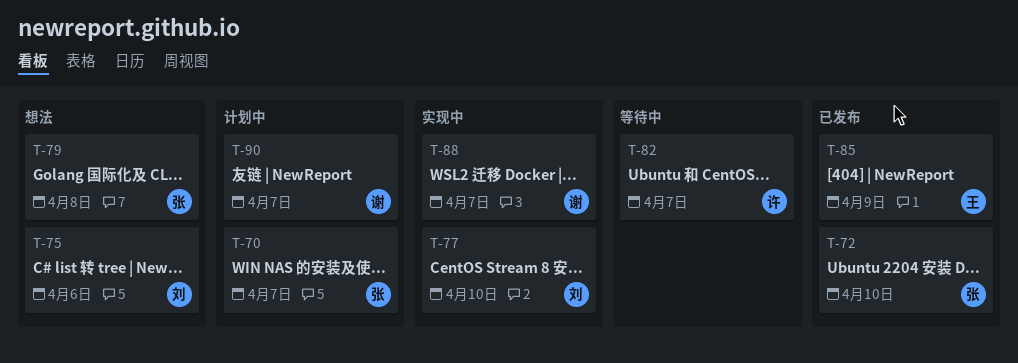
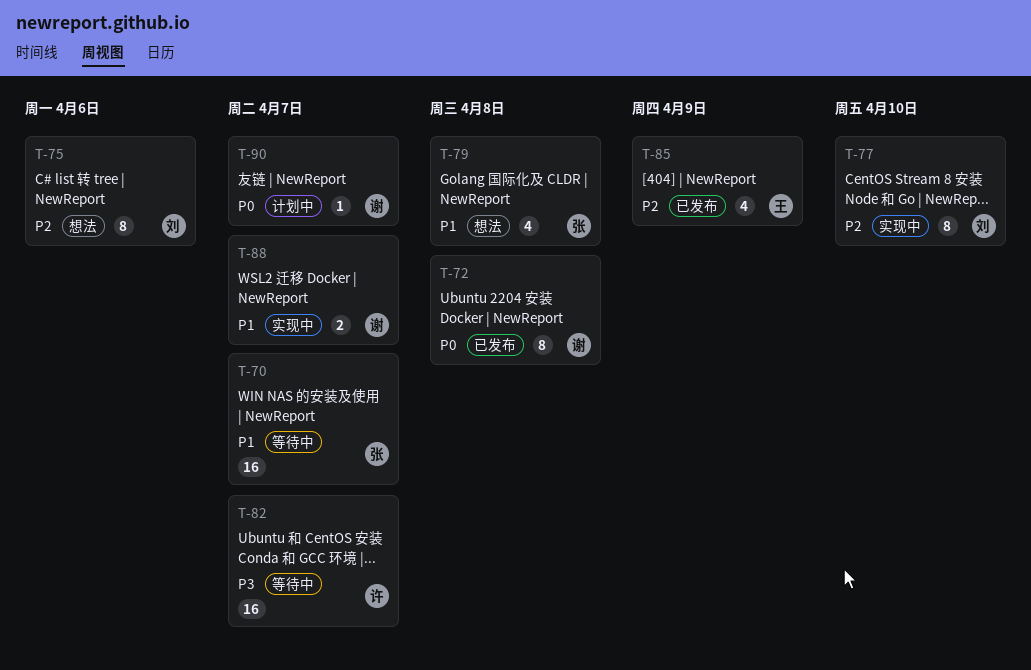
T-70, status: 计划中 -> 等待中
T-72, owner: 张 -> 谢
T-72, due: Apr 10 -> Apr 8

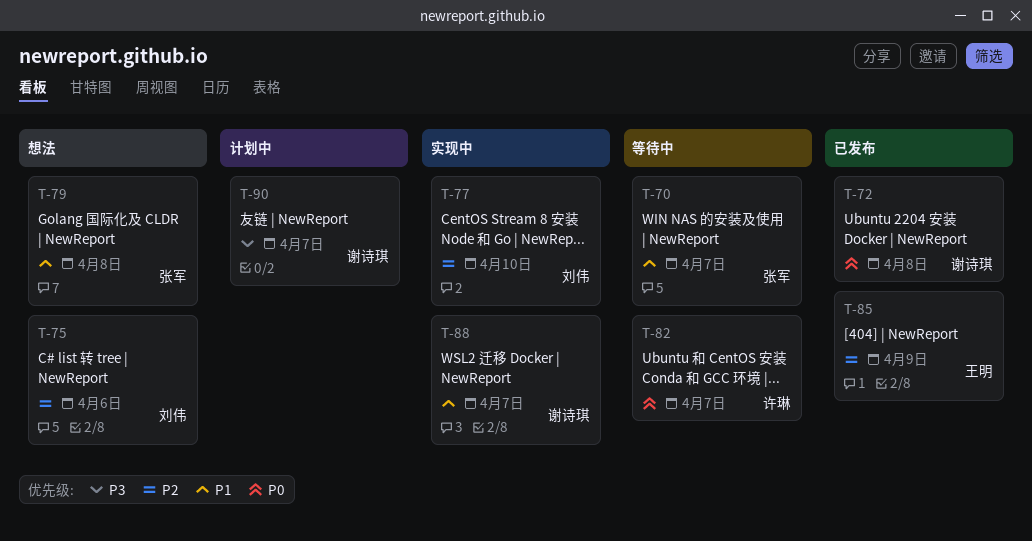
T-82, priority: P3 -> P0
T-90, priority: P0 -> P3

